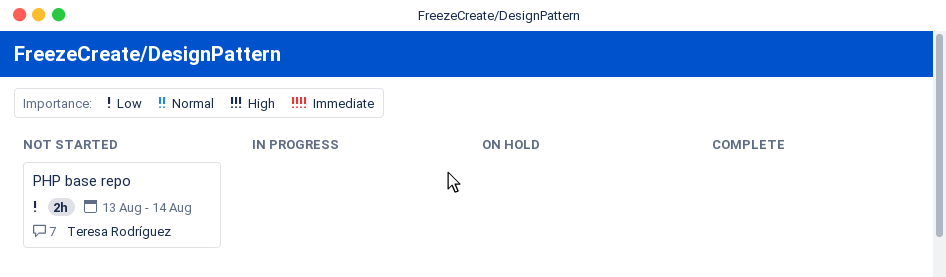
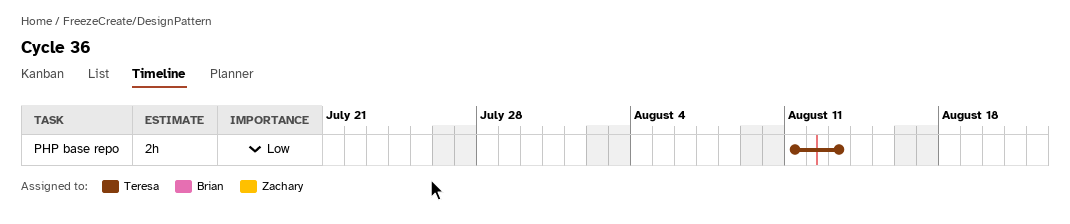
PHP base repo, start: Aug 13 -> Aug 11
PHP base repo, due: Aug 14 -> Aug 13

